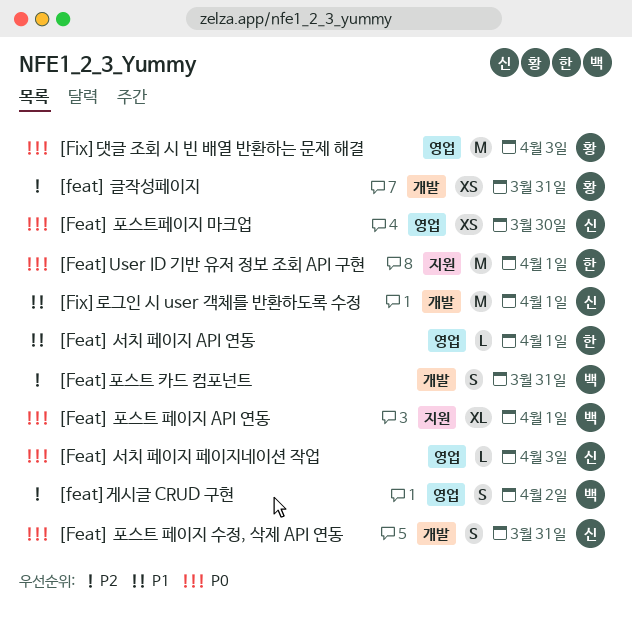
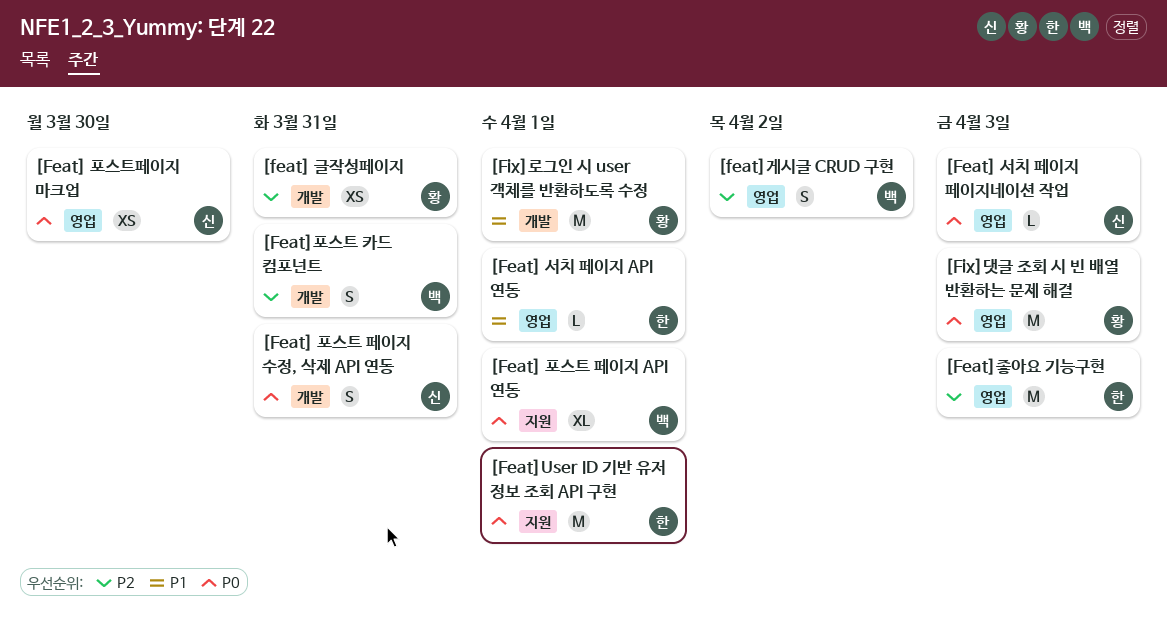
[Feat]좋아요 기능구현: none -> present
[Fix]로그인 시 user 객체를 반환하도록 수정, owner: 신 -> 황

